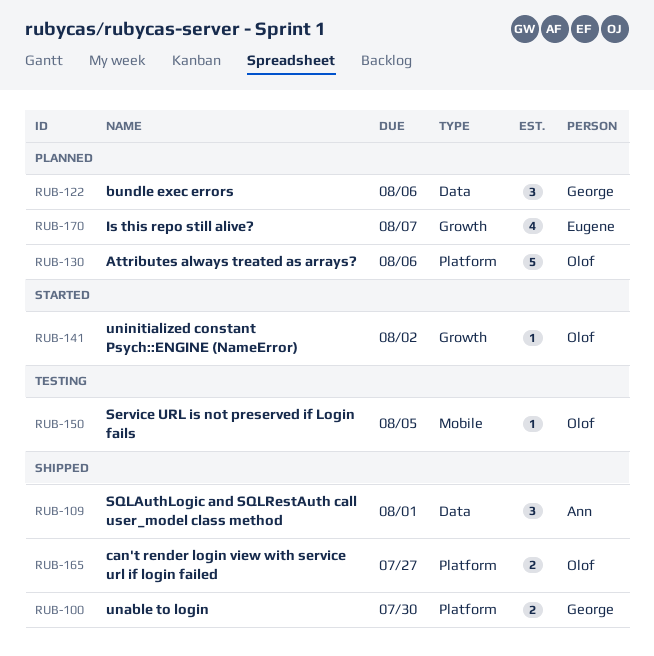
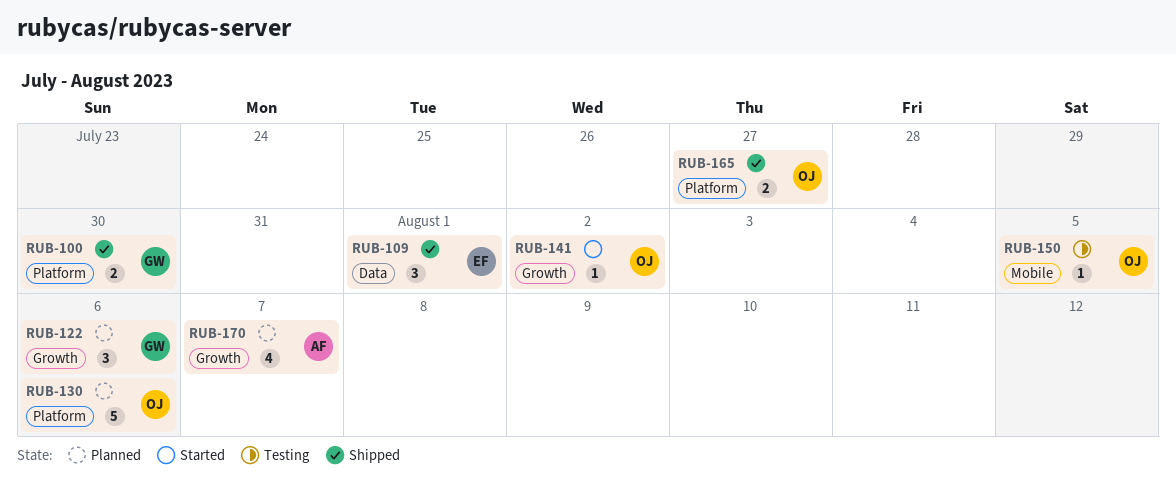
RUB-109, owner: Ann -> Eugene
RUB-122, label: Data -> Growth
RUB-170, owner: Eugene -> Ann

